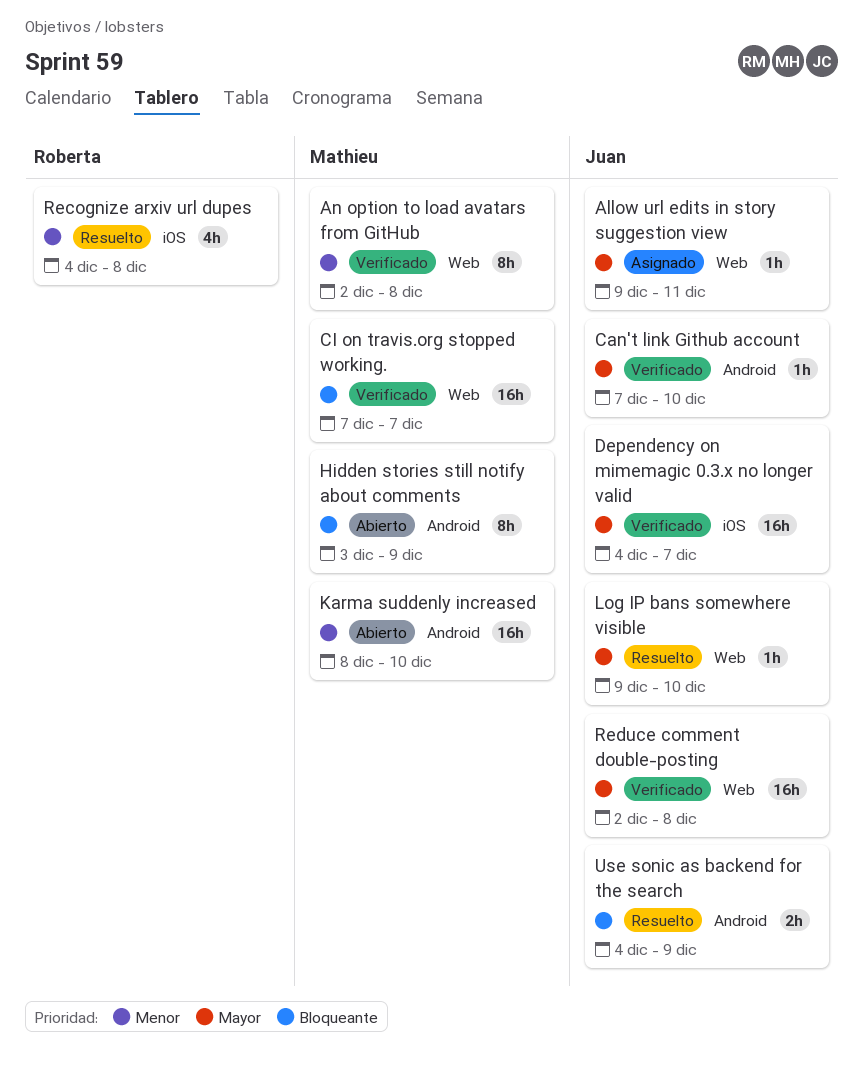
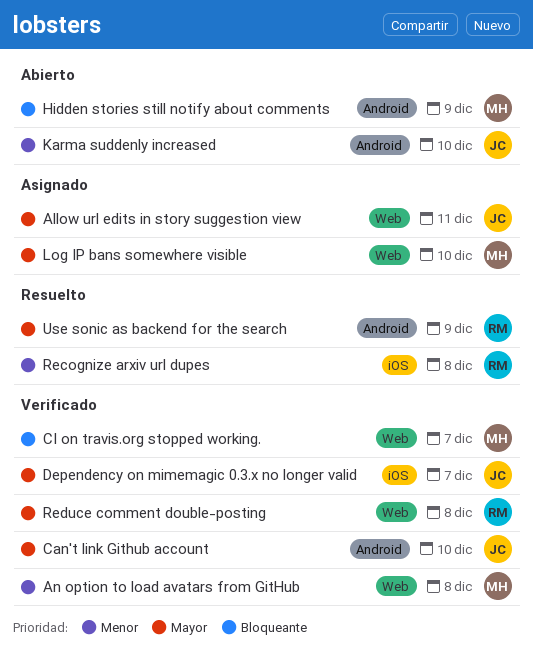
Karma suddenly increased, owner: Mathieu -> Juan
Log IP bans somewhere visible, status: Resuelto -> Asignado
Log IP bans somewhere visible, owner: Juan -> Mathieu
Reduce comment double-posting, owner: Juan -> Roberta
Use sonic as backend for the search, owner: Juan -> Roberta
Use sonic as backend for the search, priority: Bloqueante -> Mayor

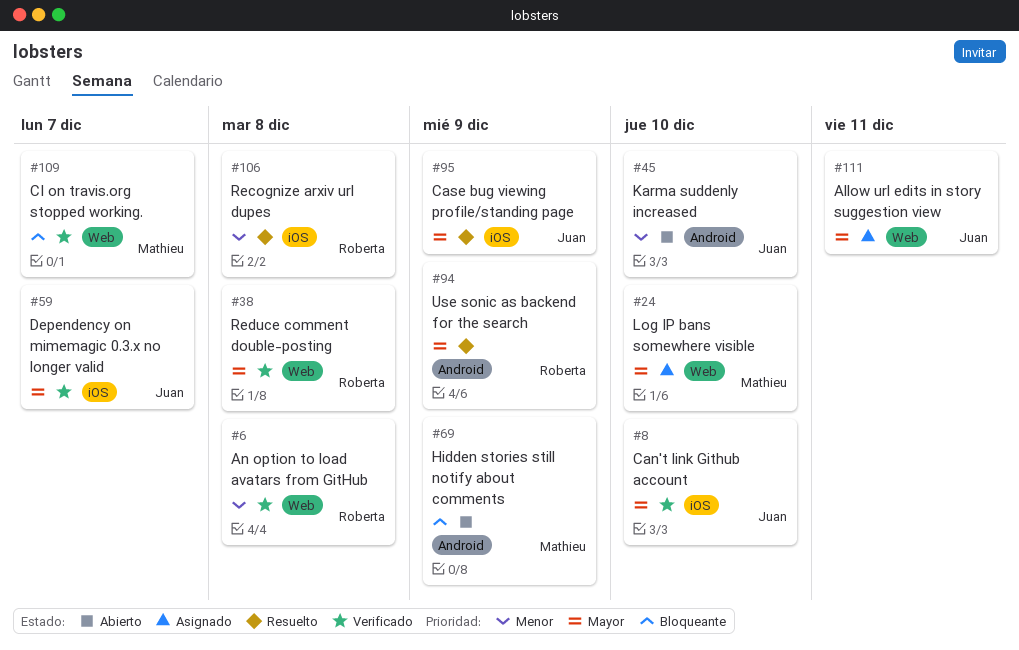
An option to load avatars from GitHub, owner: Mathieu -> Roberta
Can't link Github account, label: Android -> iOS
Case bug viewing profile/standing page: none -> present

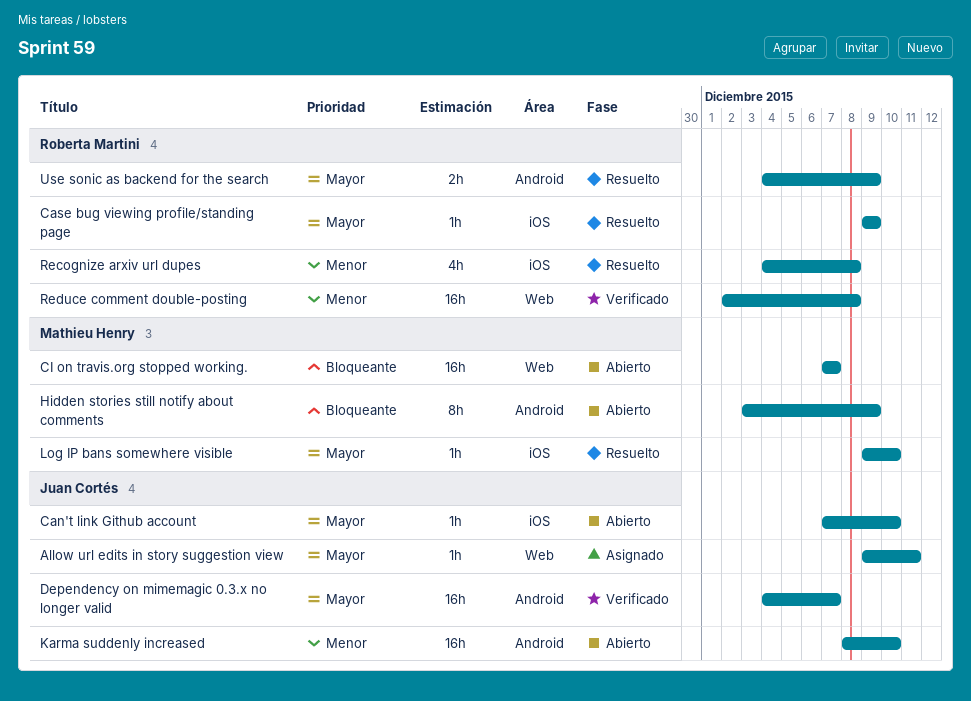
An option to load avatars from GitHub: present -> none
Can't link Github account, status: Verificado -> Abierto
Case bug viewing profile/standing page, owner: Juan Cortés -> Roberta Martini
CI on travis.org stopped working., status: Verificado -> Abierto
Dependency on mimemagic 0.3.x no longer valid, label: iOS -> Android
Log IP bans somewhere visible, status: Asignado -> Resuelto
Log IP bans somewhere visible, label: Web -> iOS
Reduce comment double-posting, priority: Mayor -> Menor

